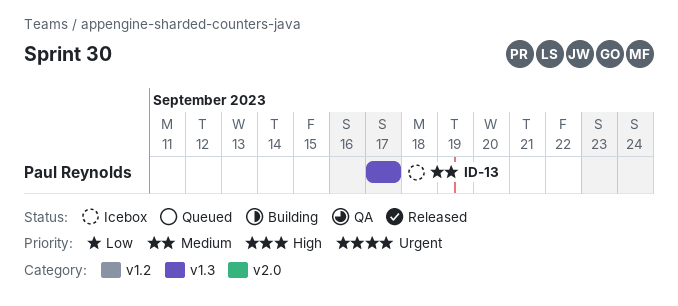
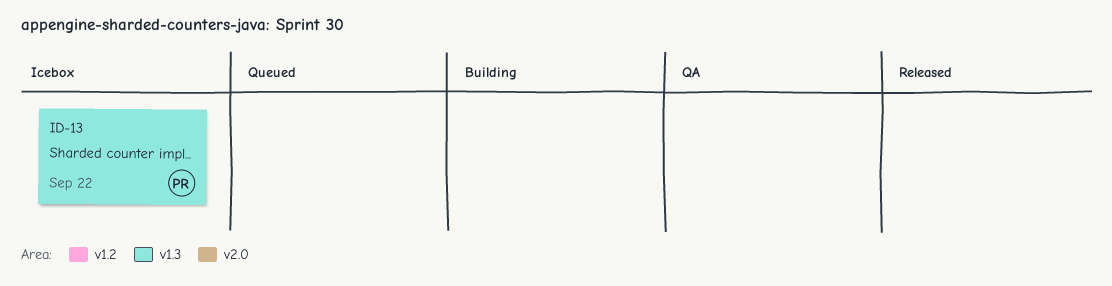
ID-13, due: Sep 17 -> Sep 22

